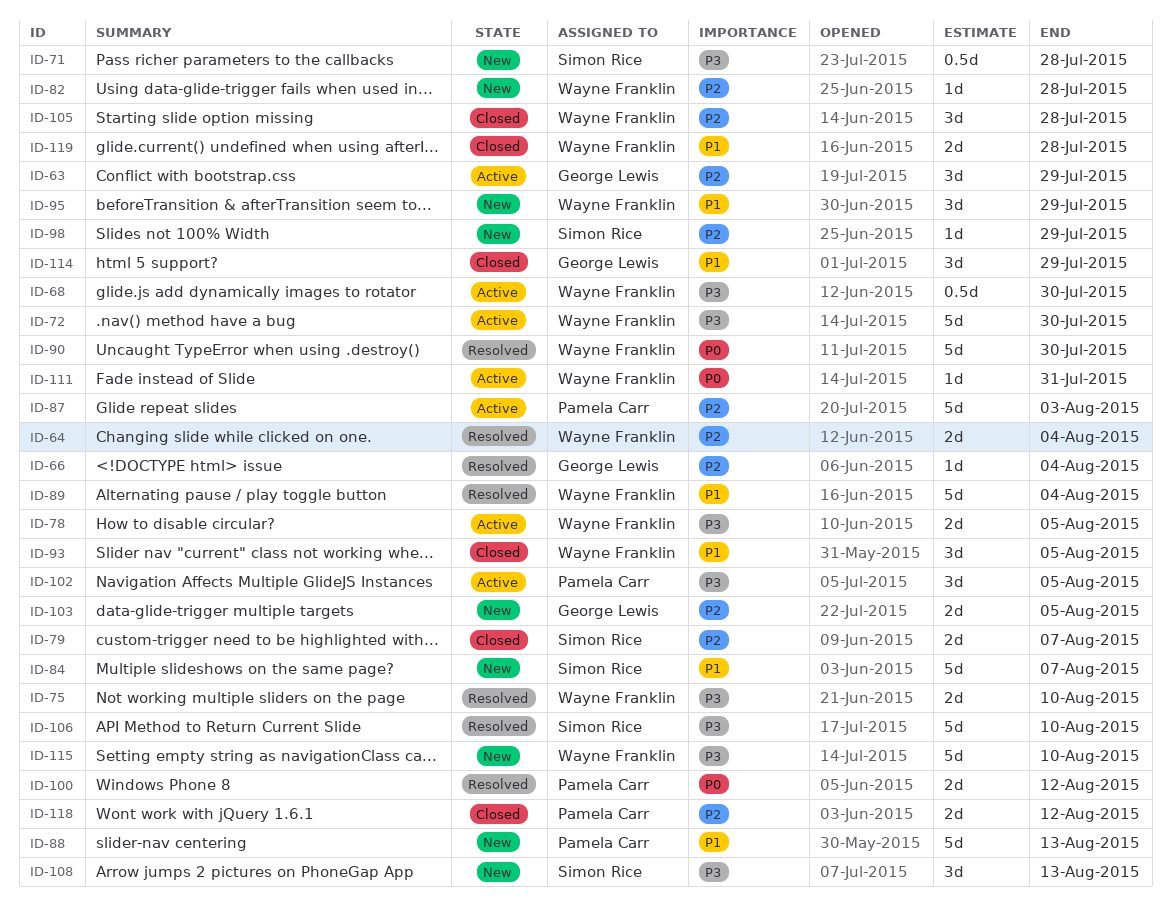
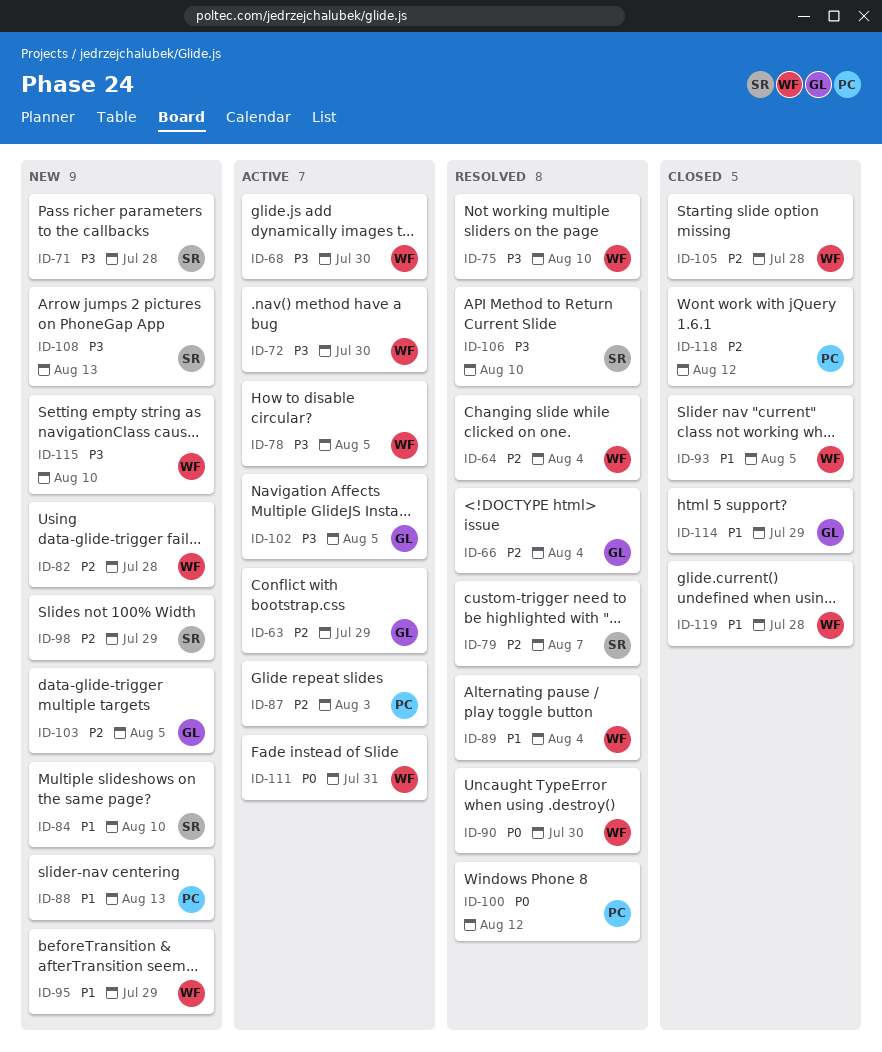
ID-79, status: Closed -> Resolved
ID-84, due: Aug 7 -> Aug 10
ID-102, owner: Pamela Carr -> George Lewis

